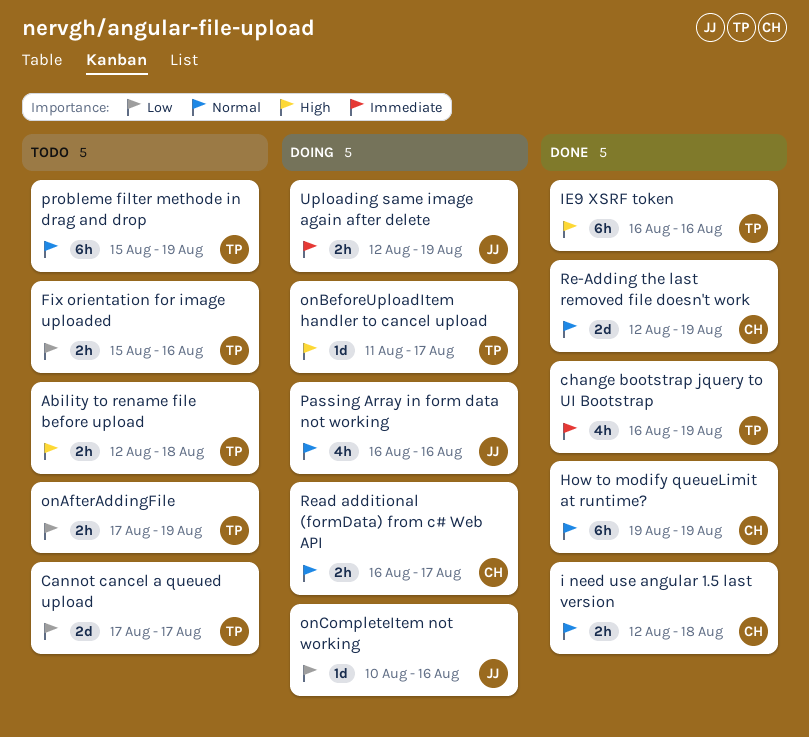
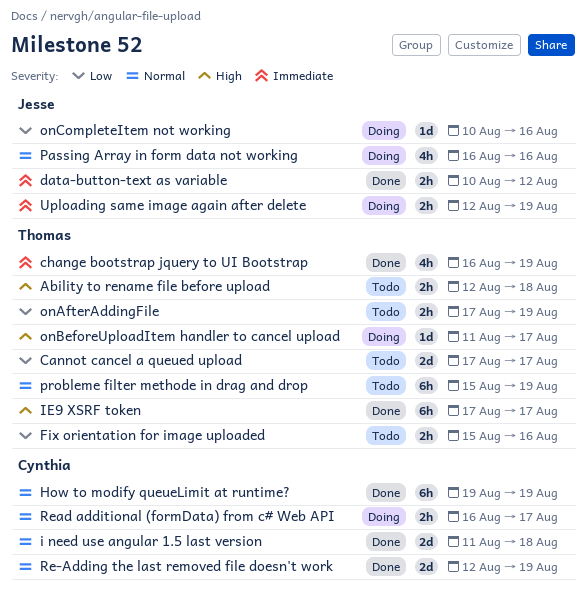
data-button-text as variable: none -> present
i need use angular 1.5 last version, estimate: 2h -> 2d
i need use angular 1.5 last version, start: Aug 12 -> Aug 11
IE9 XSRF token, start: Aug 16 -> Aug 17
IE9 XSRF token, due: Aug 16 -> Aug 17

